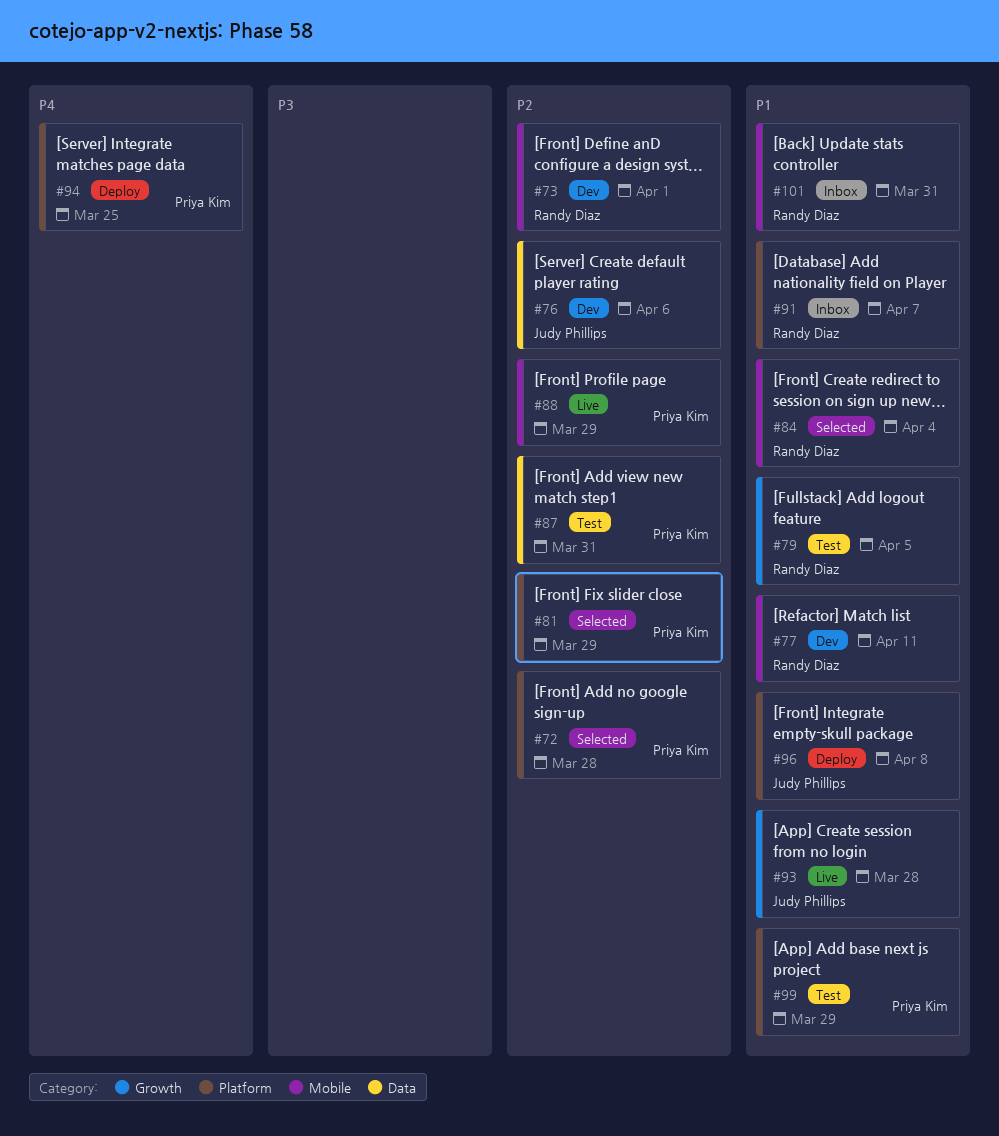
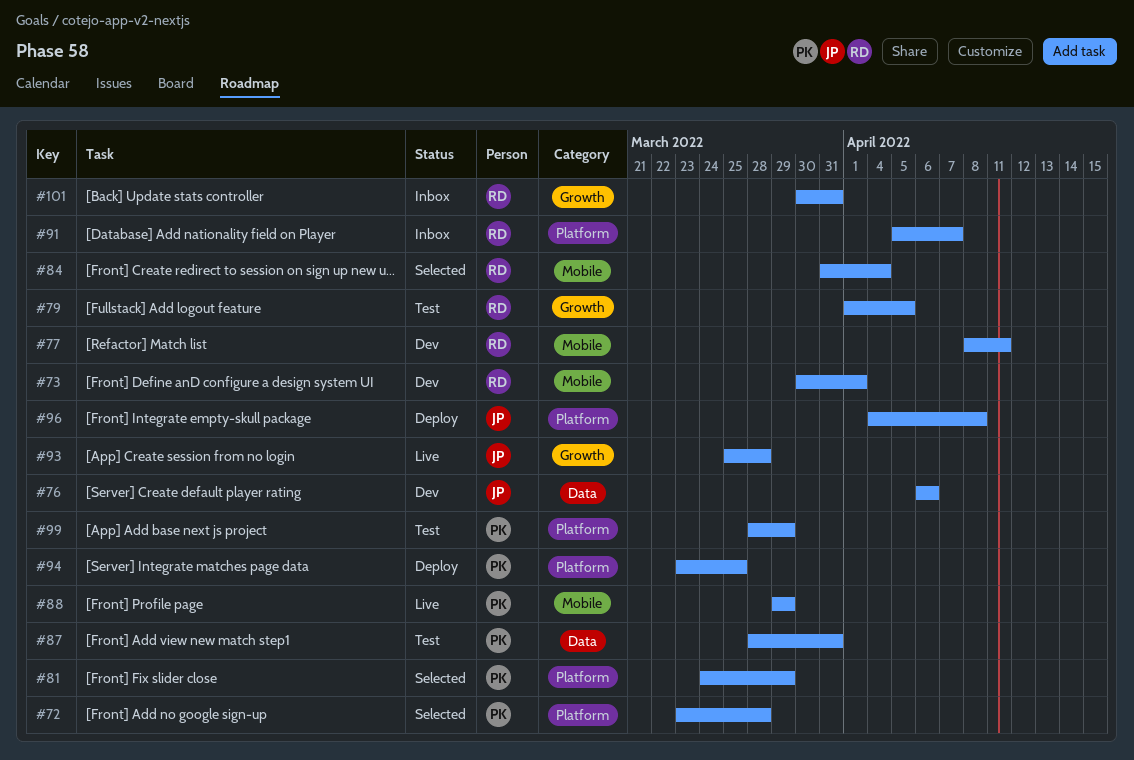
#101, label: Mobile -> Growth

